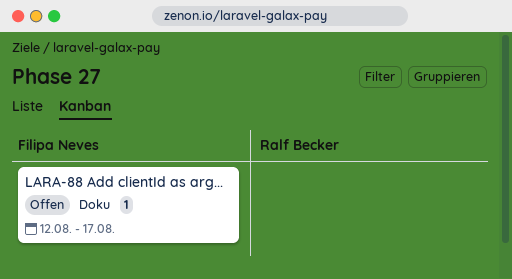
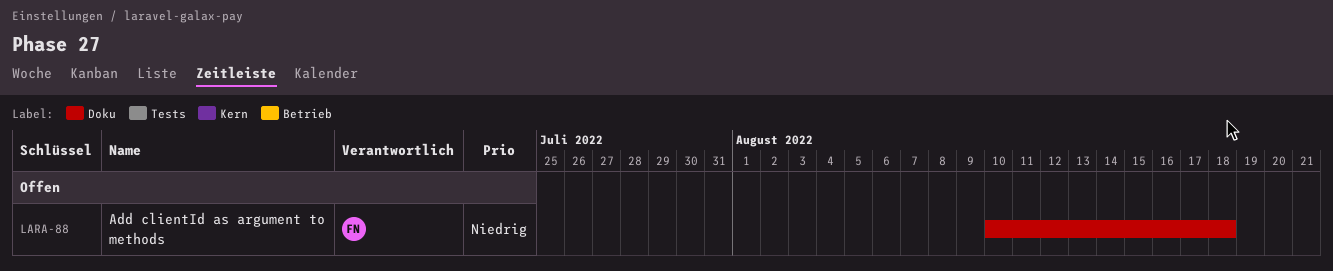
LARA-88, start: Aug 12 -> Aug 10
LARA-88, due: Aug 17 -> Aug 18

